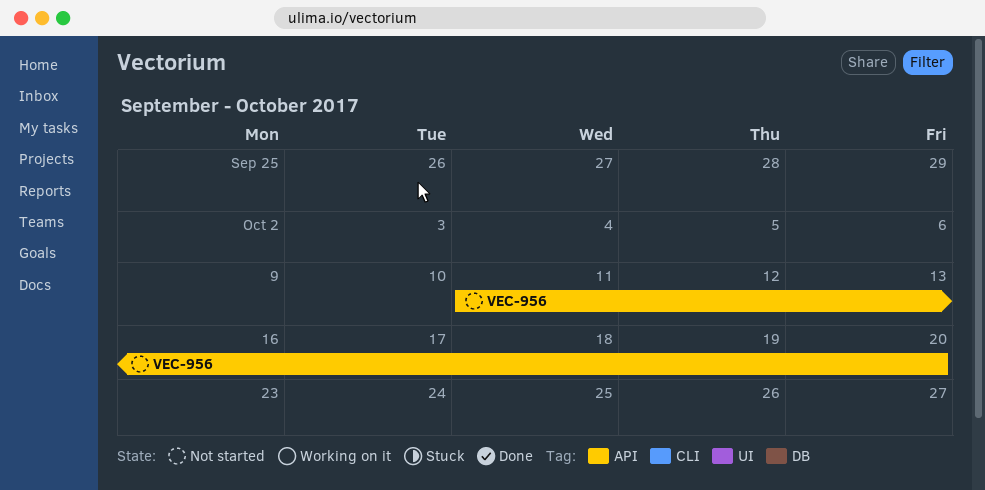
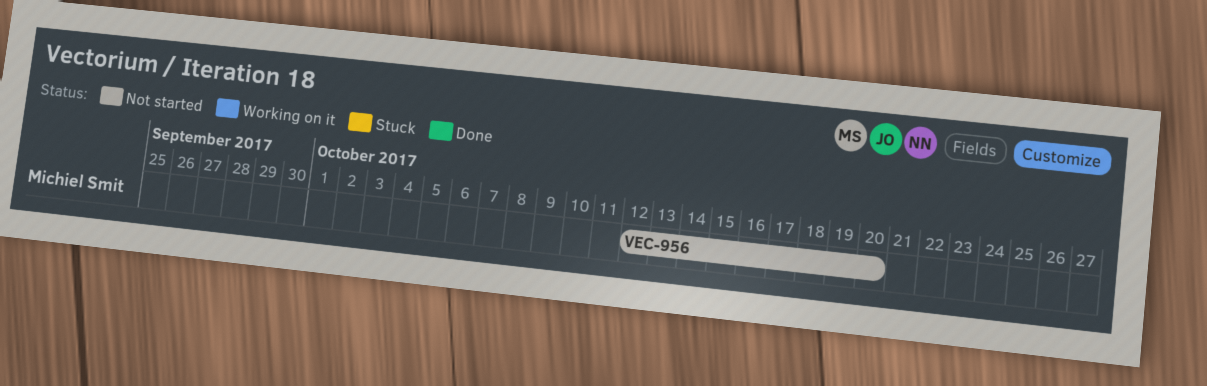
VEC-956, start: Oct 11 -> Oct 12

